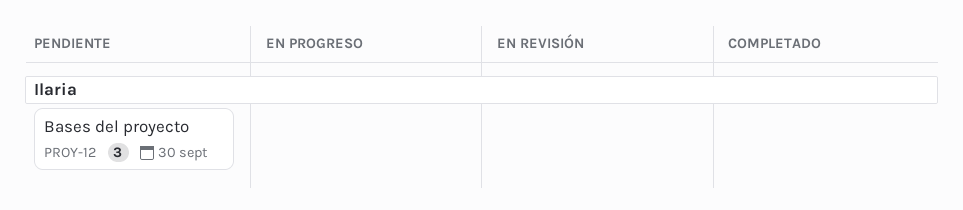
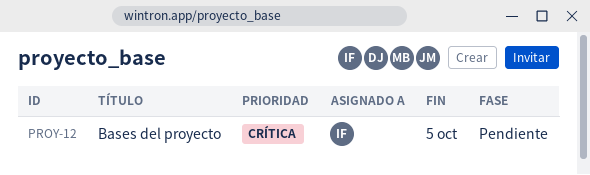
PROY-12, due: Sep 30 -> Oct 5

